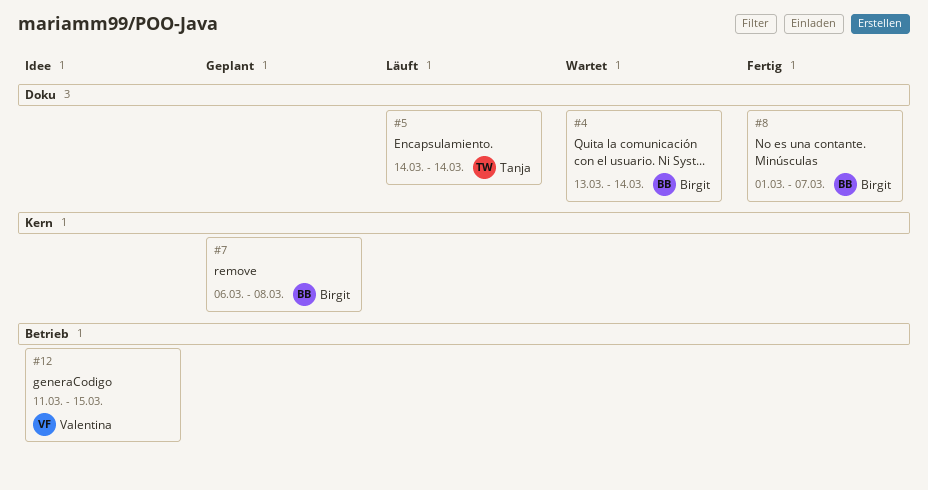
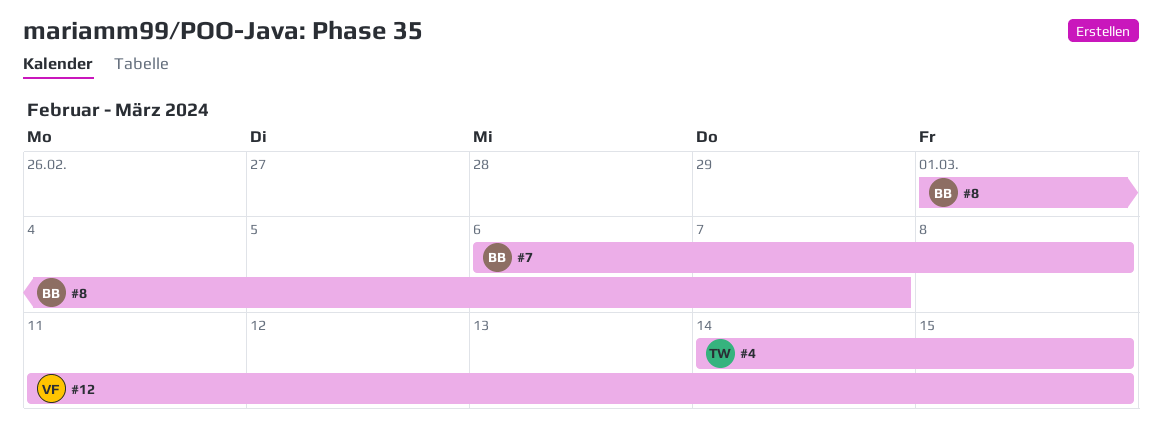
#4, owner: Birgit -> Tanja
#4, start: Mar 13 -> Mar 14
#4, due: Mar 14 -> Mar 15
#5: present -> none

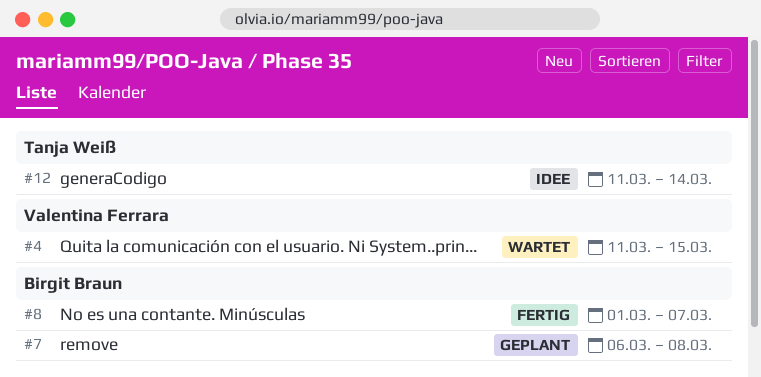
#4, owner: Tanja Weiß -> Valentina Ferrara
#4, start: Mar 14 -> Mar 11
#12, owner: Valentina Ferrara -> Tanja Weiß
#12, due: Mar 15 -> Mar 14

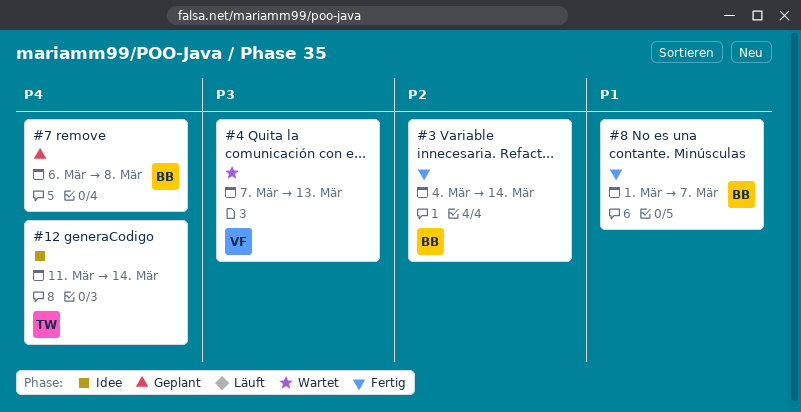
#3: none -> present
#4, start: Mar 11 -> Mar 7
#4, due: Mar 15 -> Mar 13

